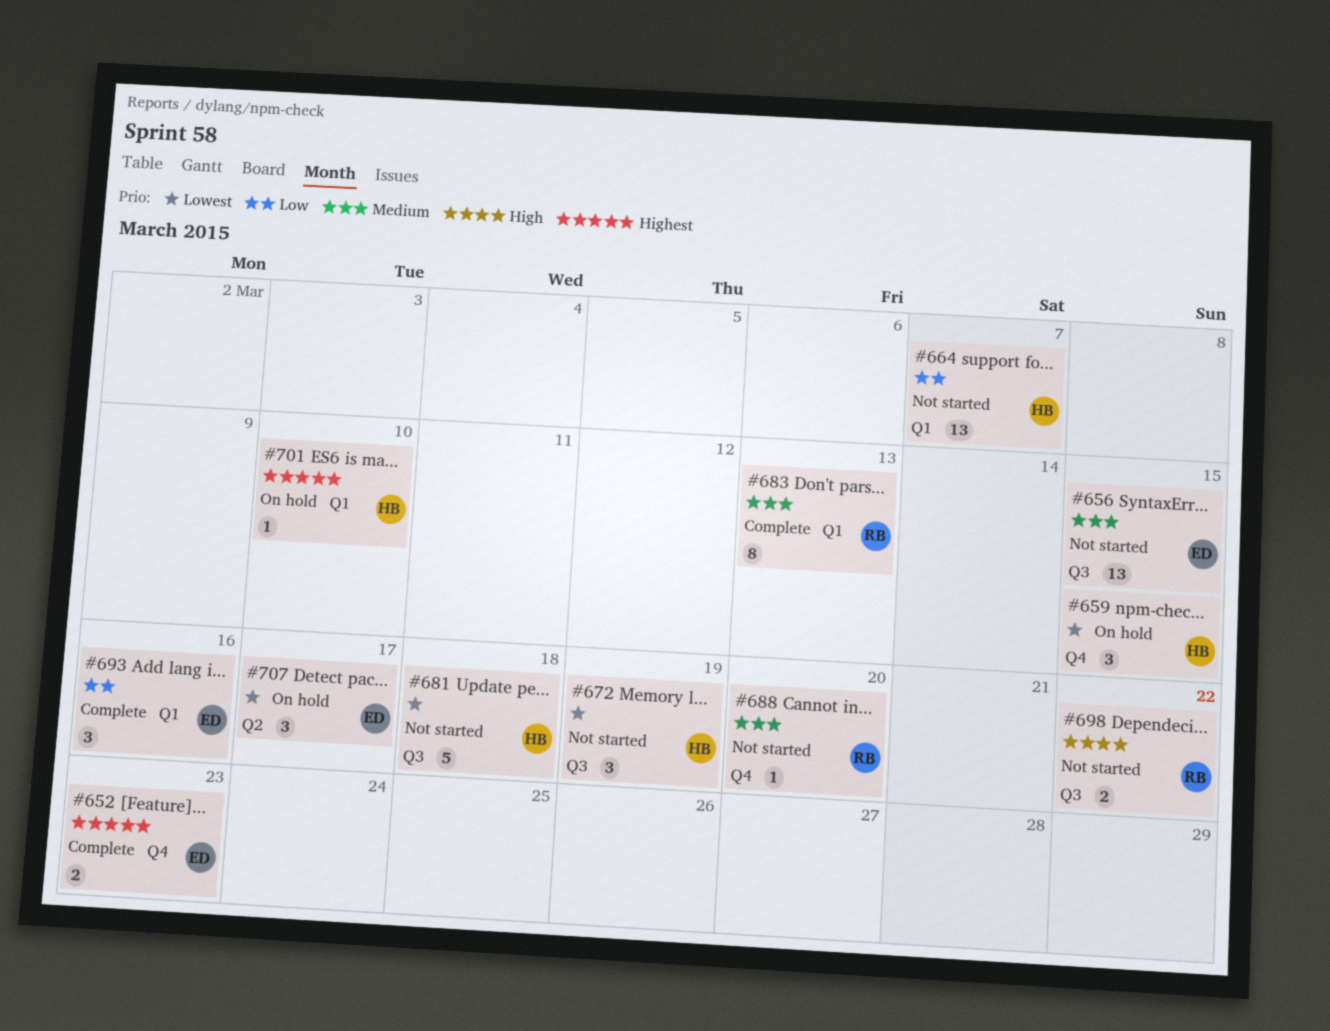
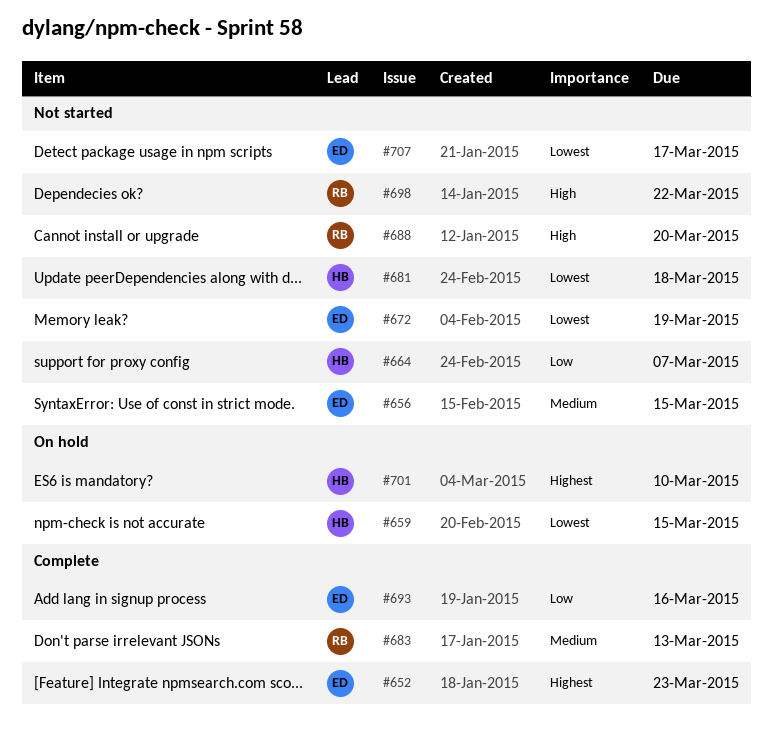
#672, owner: HB -> ED
#688, priority: Medium -> High
#707, status: On hold -> Not started

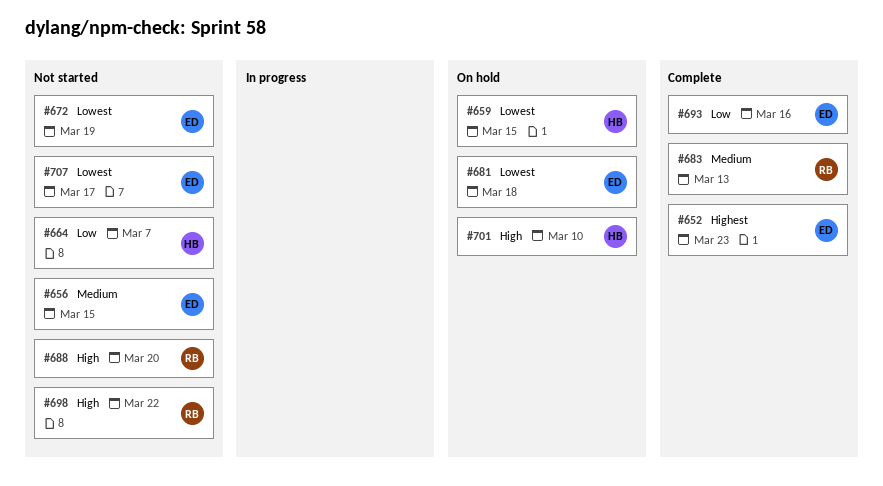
#681, status: Not started -> On hold
#681, owner: HB -> ED
#701, priority: Highest -> High

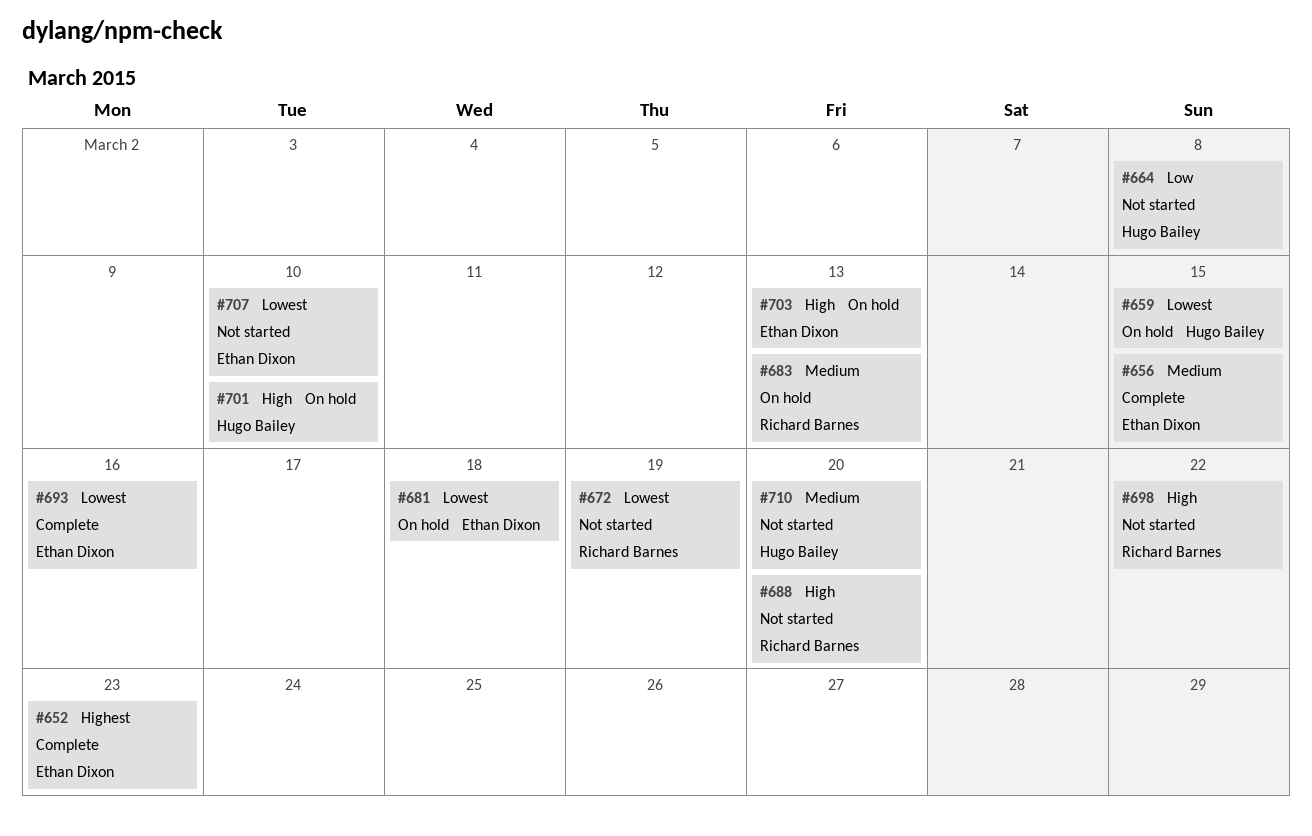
#656, status: Not started -> Complete
#664, due: Mar 7 -> Mar 8
#672, owner: Ethan Dixon -> Richard Barnes
#683, status: Complete -> On hold
#693, priority: Low -> Lowest
#703: none -> present
#707, due: Mar 17 -> Mar 10
#710: none -> present

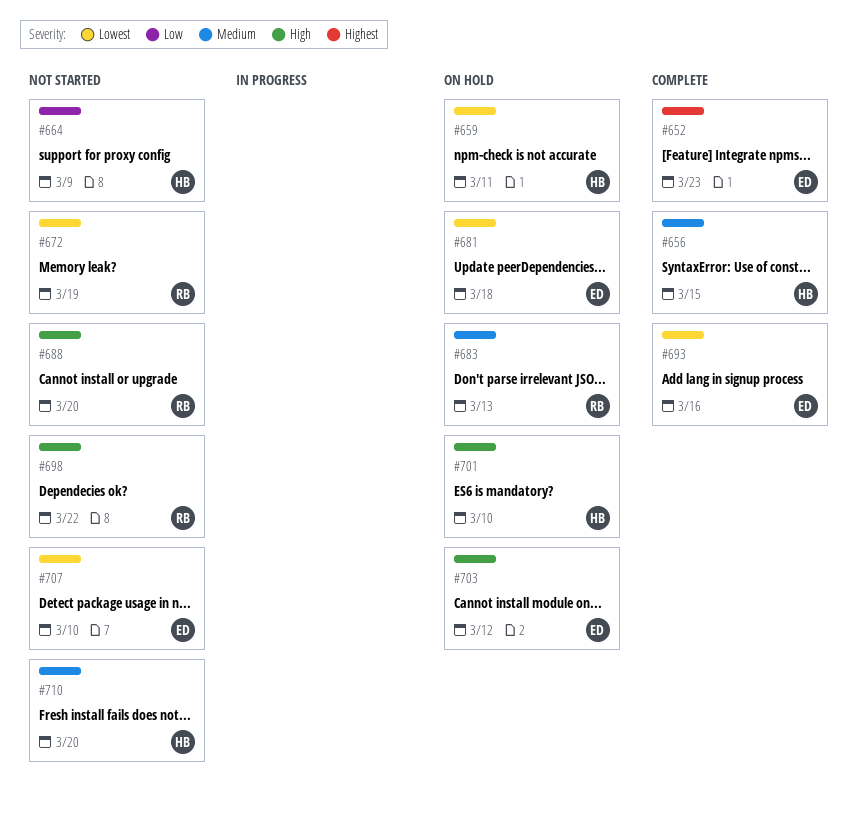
#656, owner: Ethan Dixon -> Hugo Bailey
#659, due: Mar 15 -> Mar 11
#664, due: Mar 8 -> Mar 9
#703, due: Mar 13 -> Mar 12

